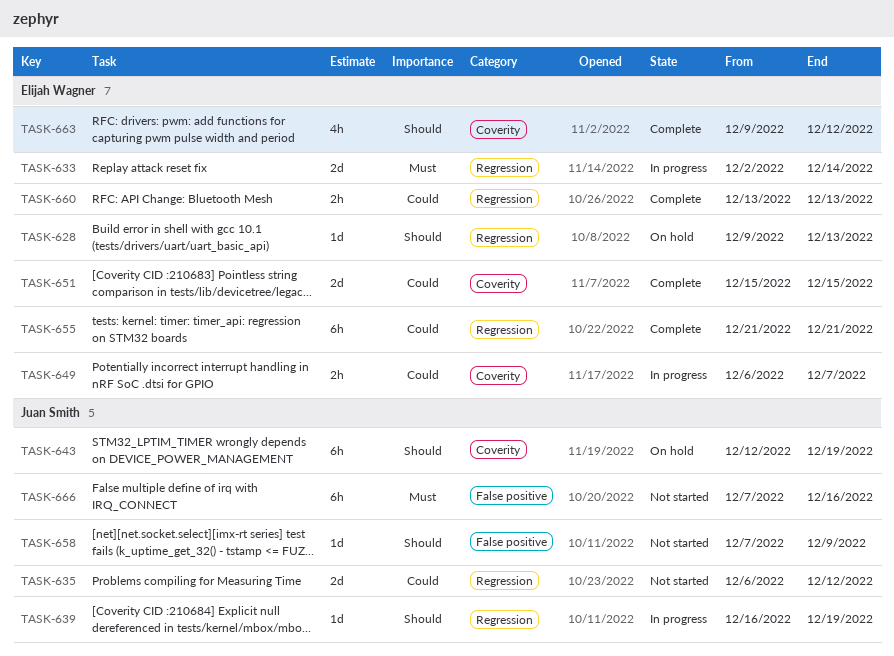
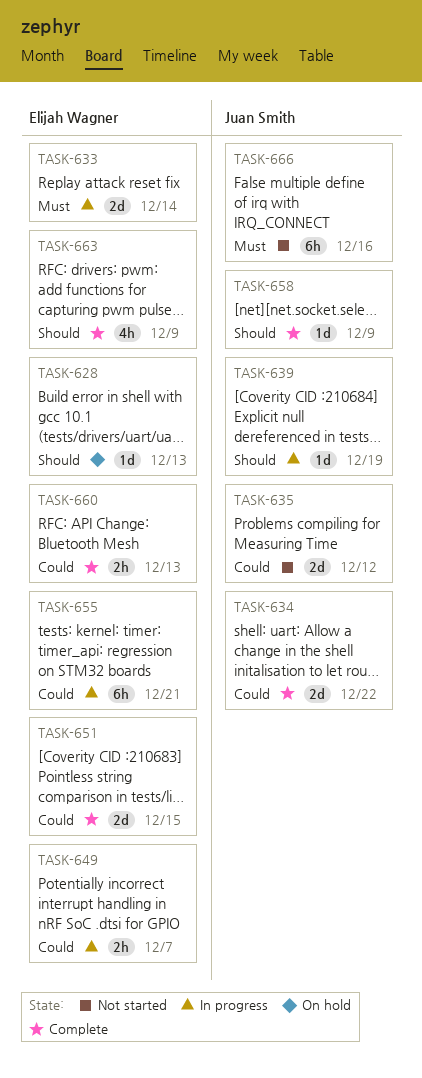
TASK-634: none -> present
TASK-643: present -> none
TASK-655, status: Complete -> In progress
TASK-658, status: Not started -> Complete
TASK-663, due: Dec 12 -> Dec 9

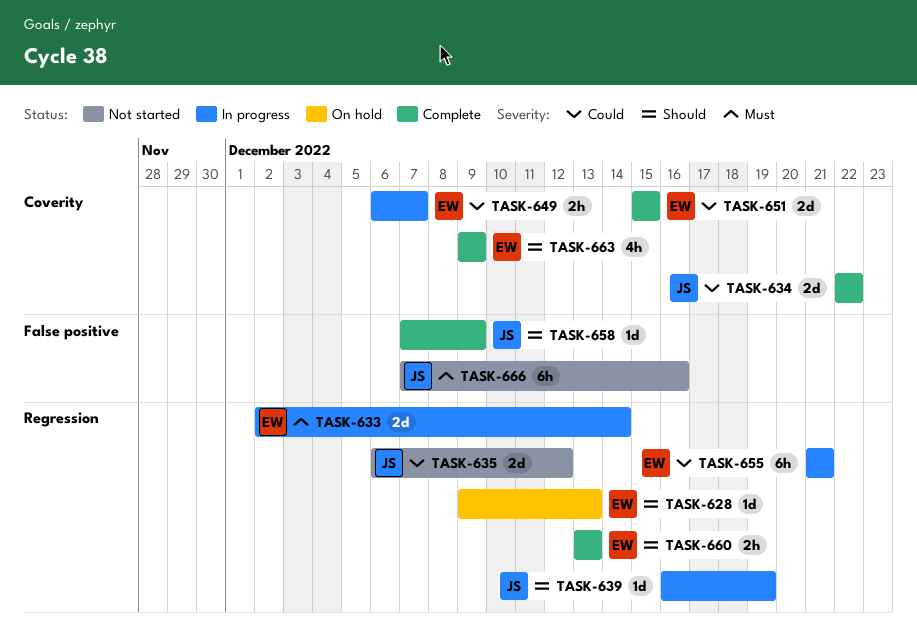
TASK-660, priority: Could -> Should

